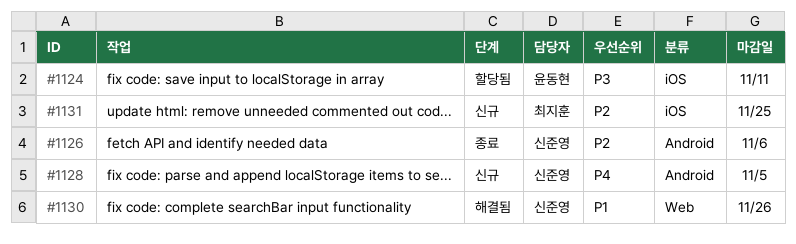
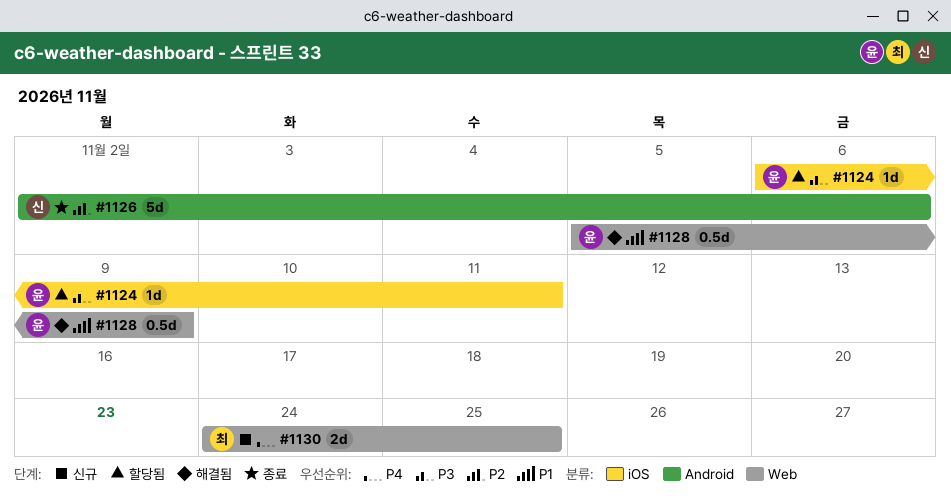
#1128, status: 신규 -> 해결됨
#1128, owner: 신준영 -> 윤동현
#1128, priority: P4 -> P1
#1128, label: Android -> Web
#1128, due: Nov 5 -> Nov 9
#1130, status: 해결됨 -> 신규
#1130, owner: 신준영 -> 최지훈
#1130, priority: P1 -> P4
#1130, due: Nov 26 -> Nov 25
#1131: present -> none

